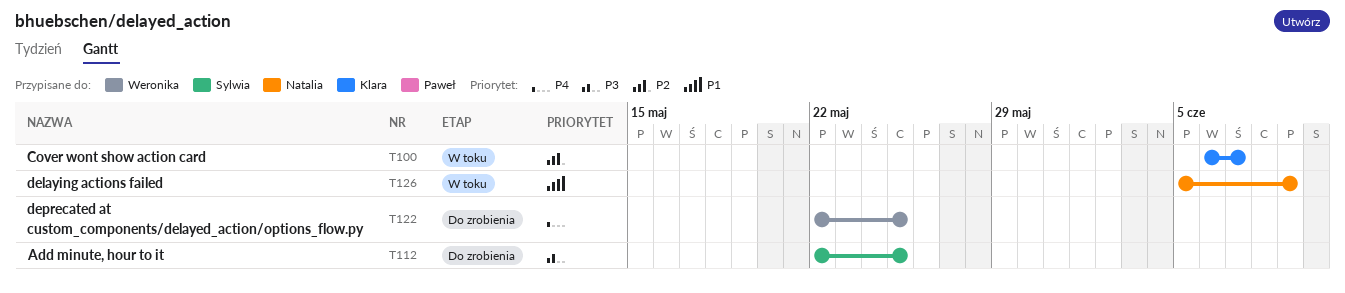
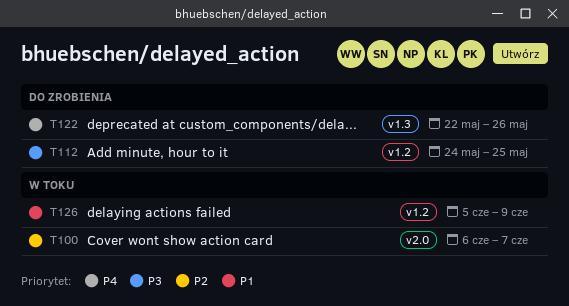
T112, start: May 22 -> May 24
T122, due: May 25 -> May 26

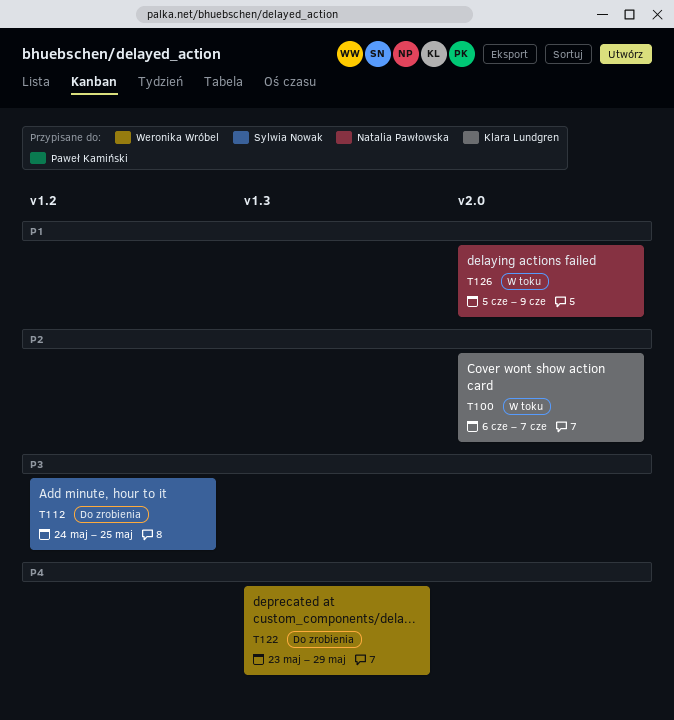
T122, start: May 22 -> May 23
T122, due: May 26 -> May 29
T126, label: v1.2 -> v2.0

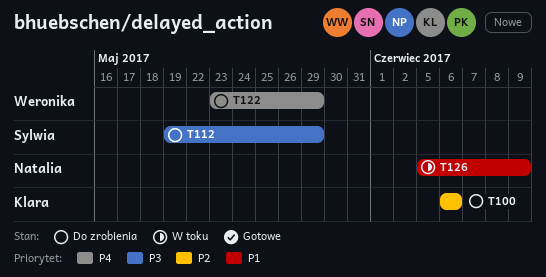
T100, status: W toku -> Do zrobienia
T100, due: Jun 7 -> Jun 6
T112, start: May 24 -> May 19
T112, due: May 25 -> May 29

